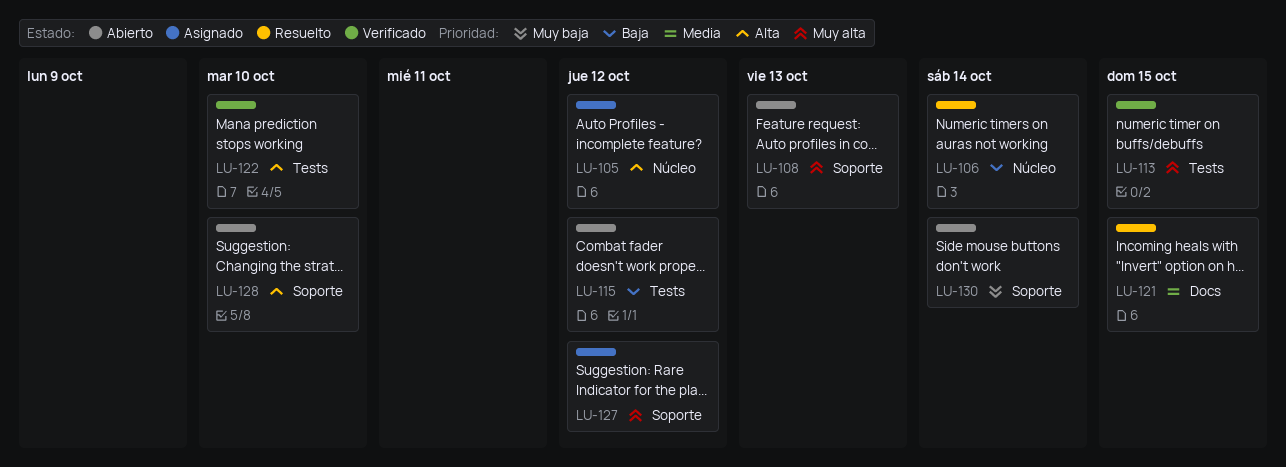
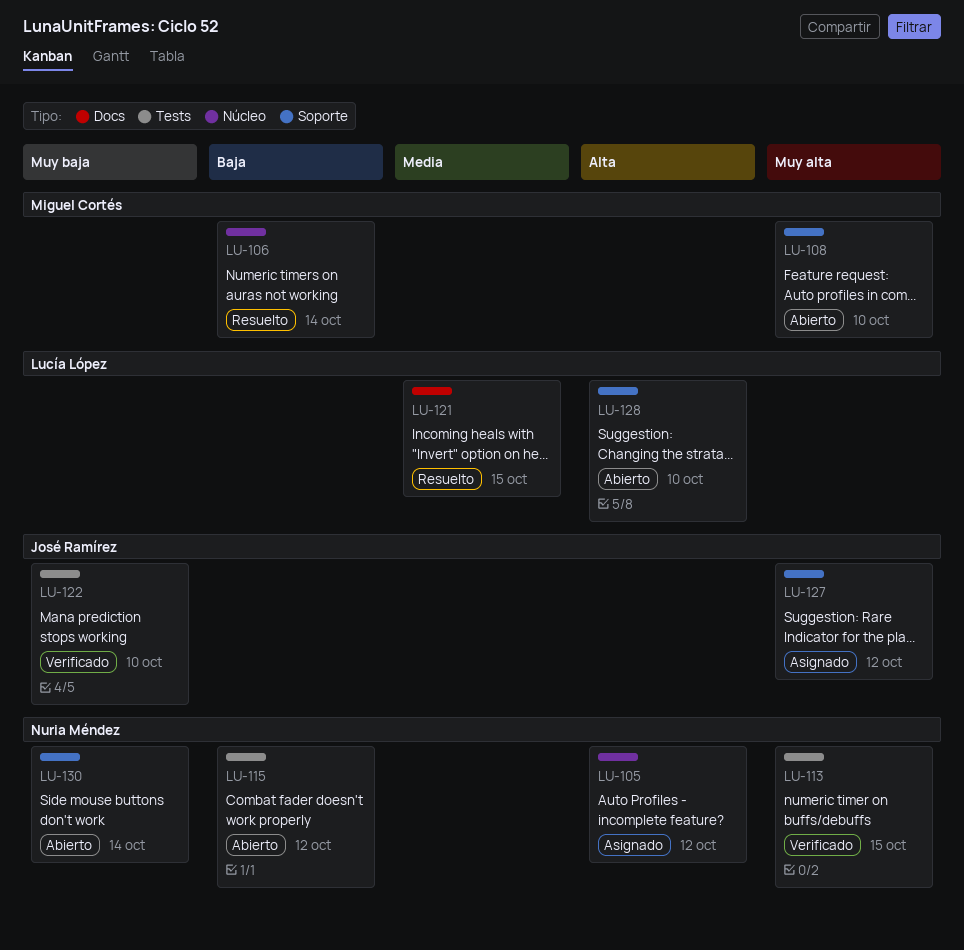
LU-108, due: Oct 13 -> Oct 10
LU-122, priority: Alta -> Muy baja

